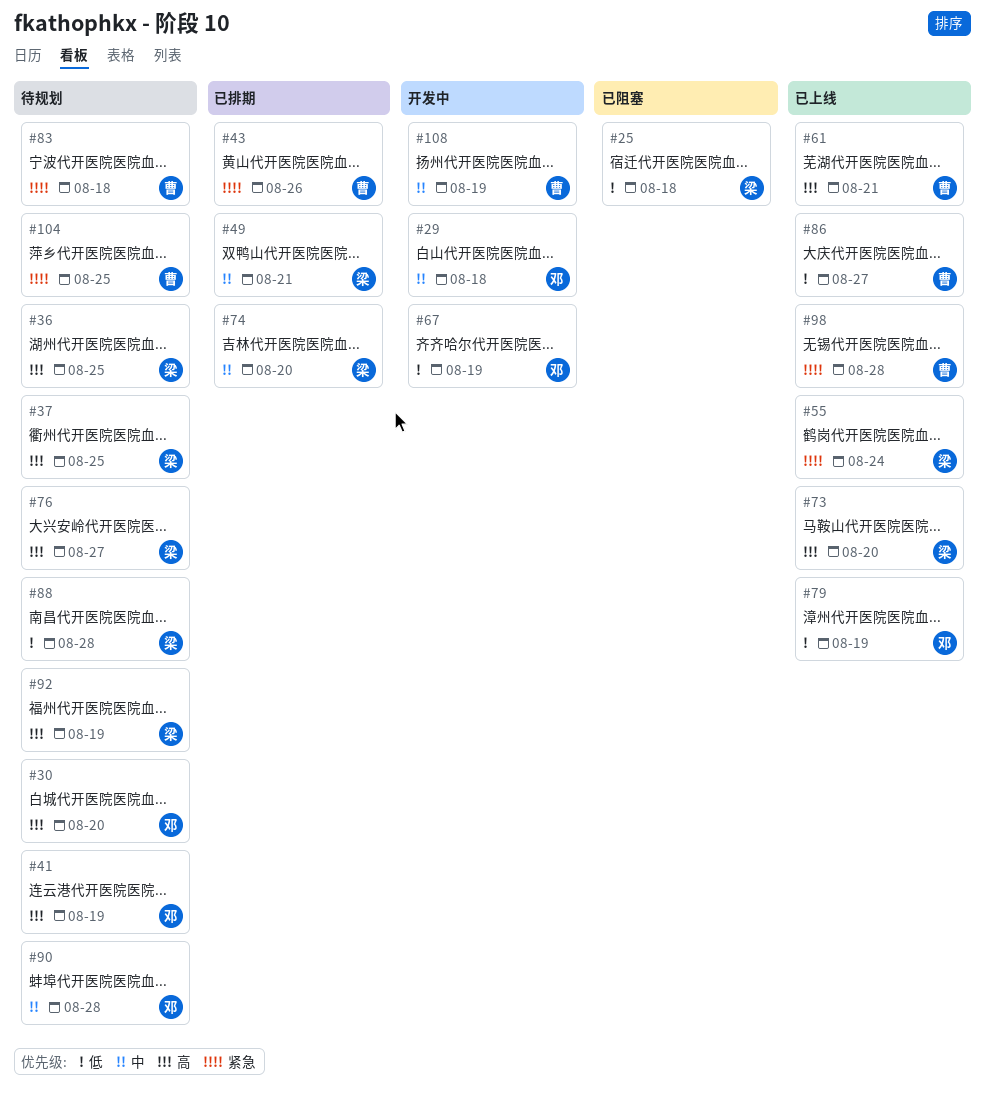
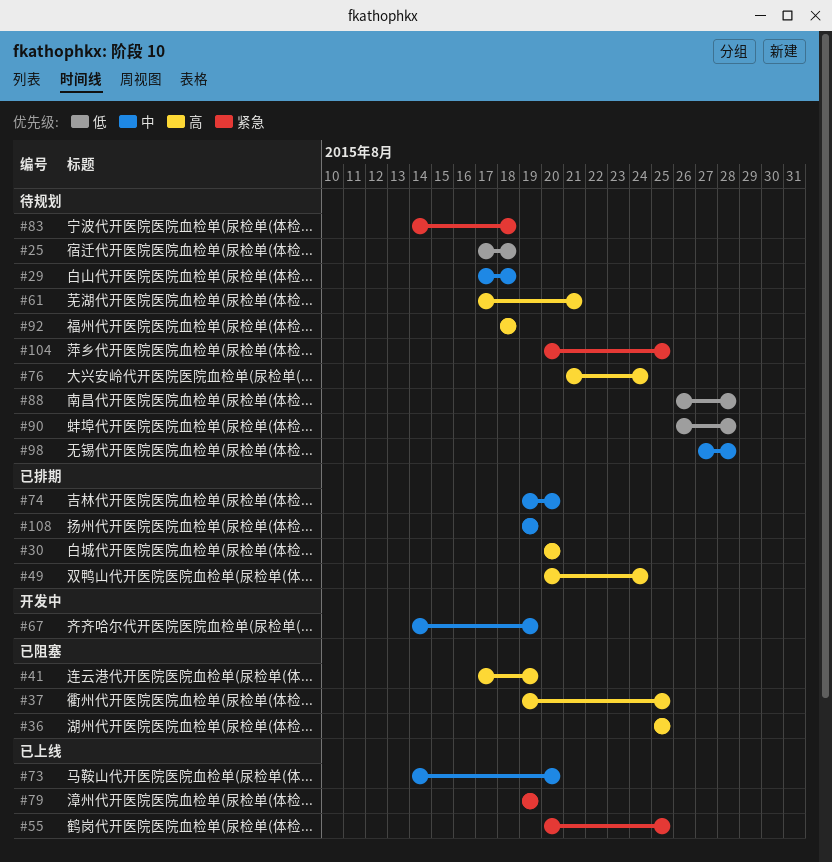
#25, status: 已阻塞 -> 待规划
#29, status: 开发中 -> 待规划
#30, status: 待规划 -> 已排期
#36, status: 待规划 -> 已阻塞
#37, status: 待规划 -> 已阻塞
#41, status: 待规划 -> 已阻塞
#43: present -> none
#49, priority: 中 -> 高
#49, due: Aug 21 -> Aug 24
#55, due: Aug 24 -> Aug 25
#61, status: 已上线 -> 待规划
#67, priority: 低 -> 中
#73, priority: 高 -> 中
#76, due: Aug 27 -> Aug 24
#79, priority: 低 -> 紧急
#86: present -> none
#90, priority: 中 -> 低
#92, due: Aug 19 -> Aug 18
#98, status: 已上线 -> 待规划
#98, priority: 紧急 -> 中
#108, status: 开发中 -> 已排期

